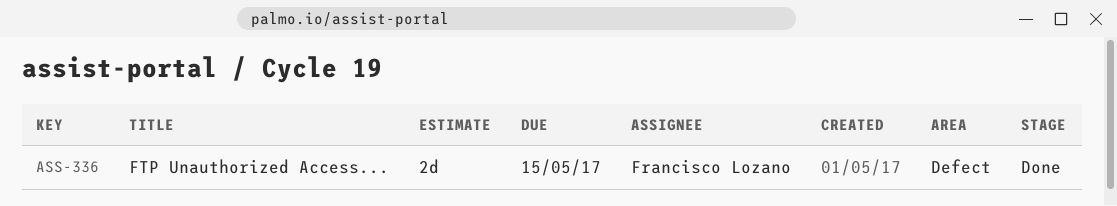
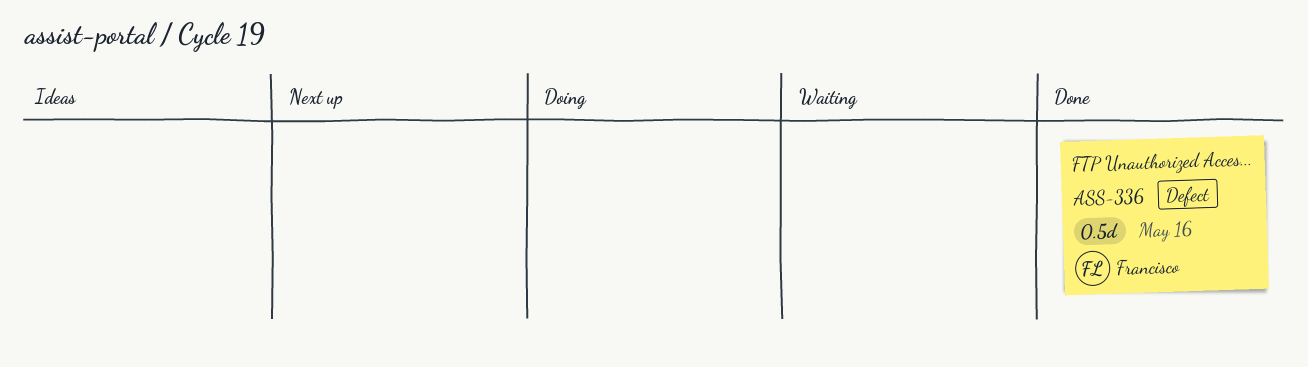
ASS-336, estimate: 2d -> 0.5d
ASS-336, due: May 15 -> May 16

